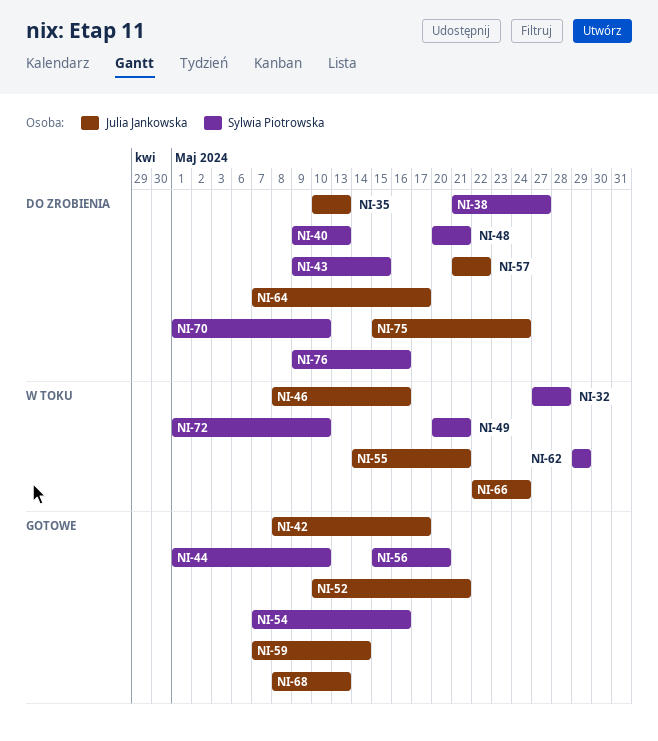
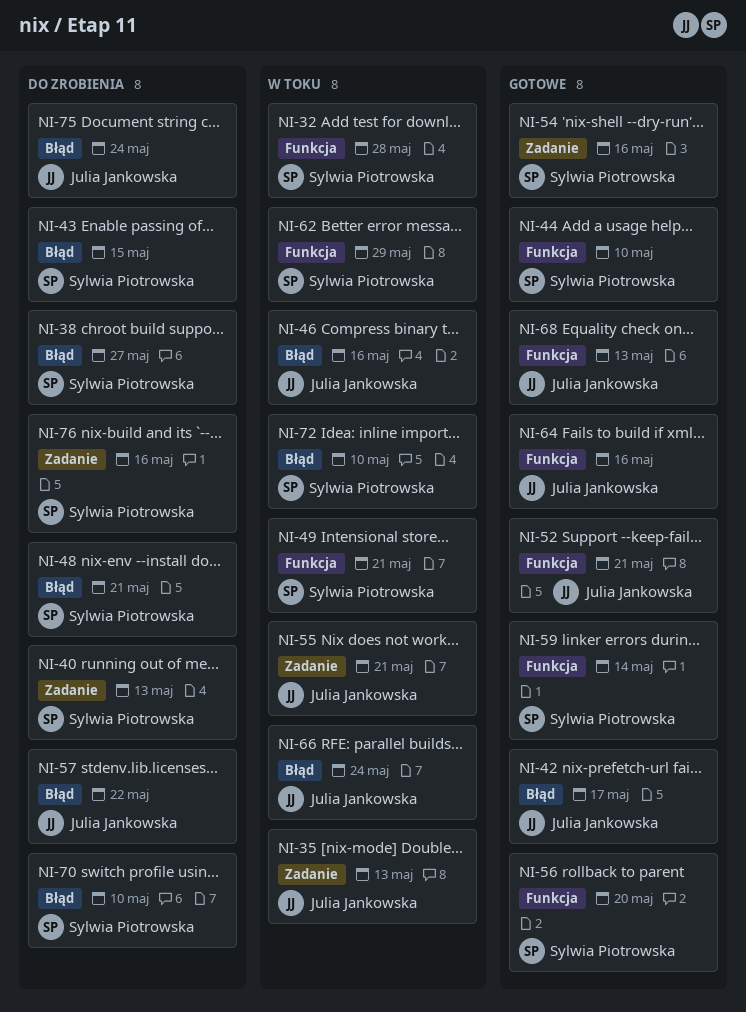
NI-35, status: Do zrobienia -> W toku
NI-59, owner: Julia Jankowska -> Sylwia Piotrowska
NI-64, status: Do zrobienia -> Gotowe
NI-64, due: May 17 -> May 16

